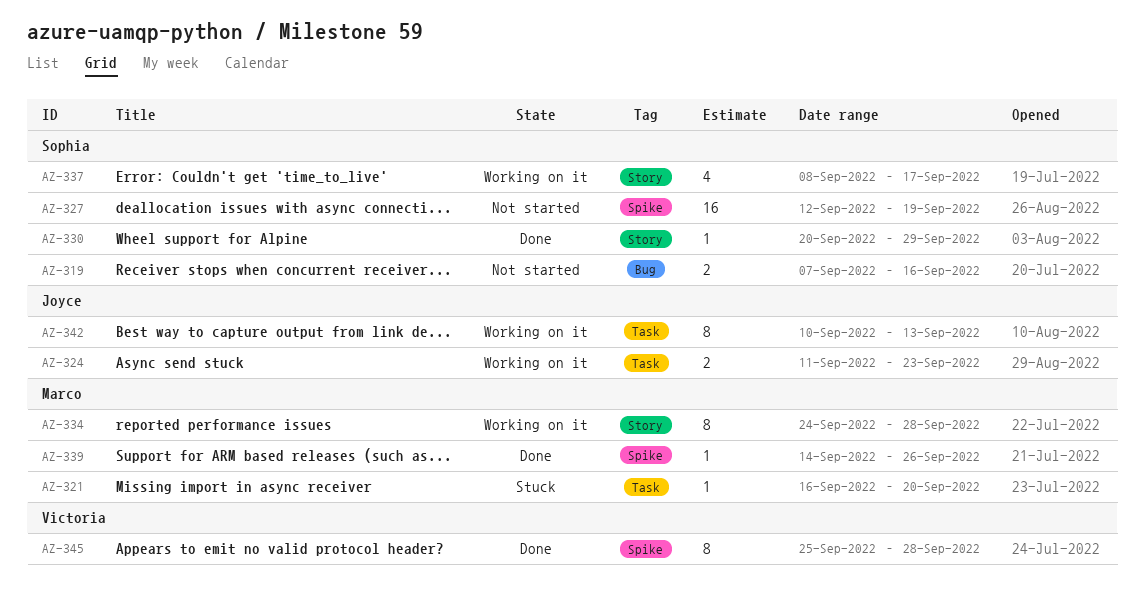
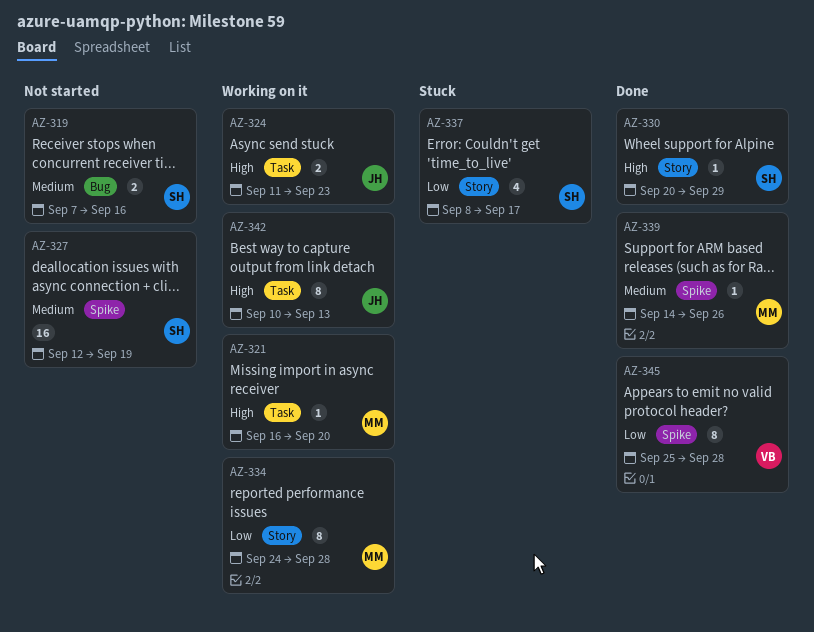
AZ-321, status: Stuck -> Working on it
AZ-337, status: Working on it -> Stuck

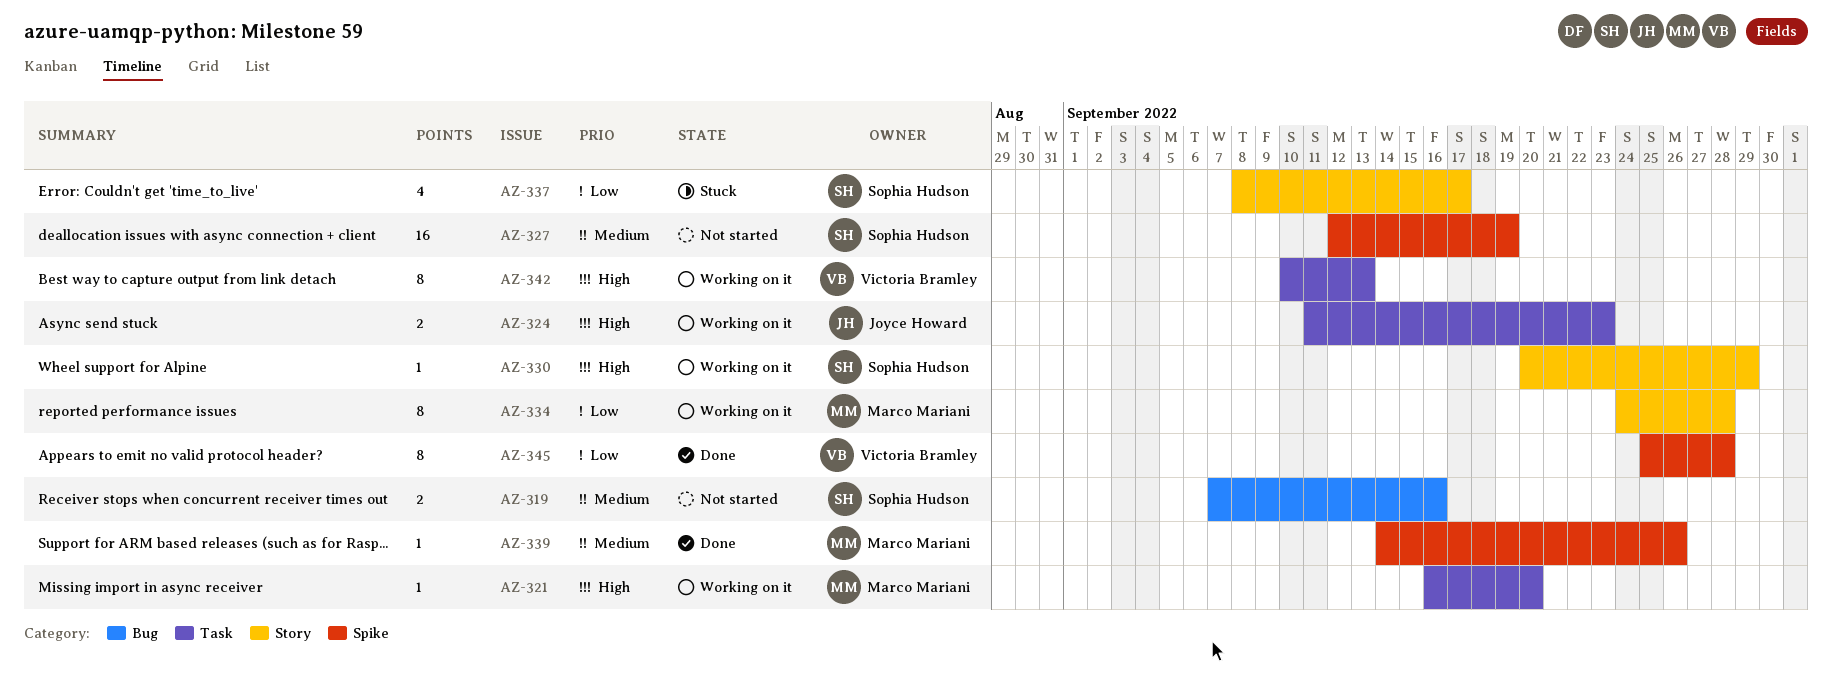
AZ-330, status: Done -> Working on it
AZ-342, owner: Joyce Howard -> Victoria Bramley

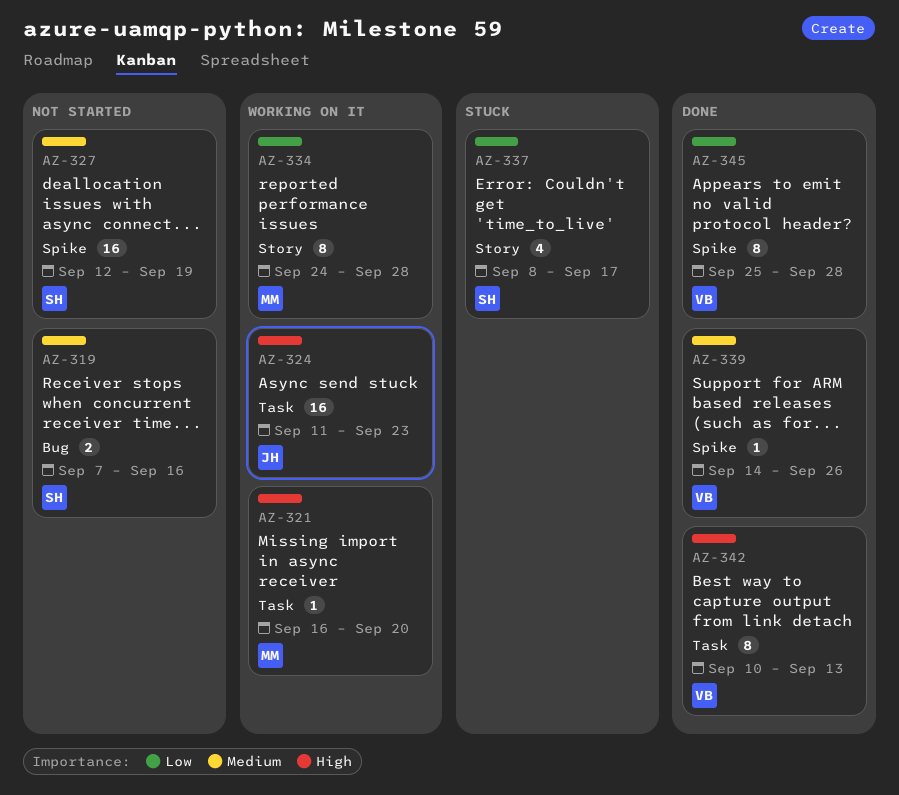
AZ-324, estimate: 2 -> 16
AZ-330: present -> none
AZ-339, owner: Marco Mariani -> Victoria Bramley
AZ-342, status: Working on it -> Done

